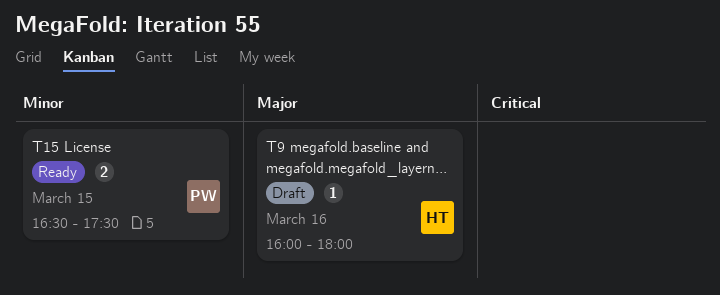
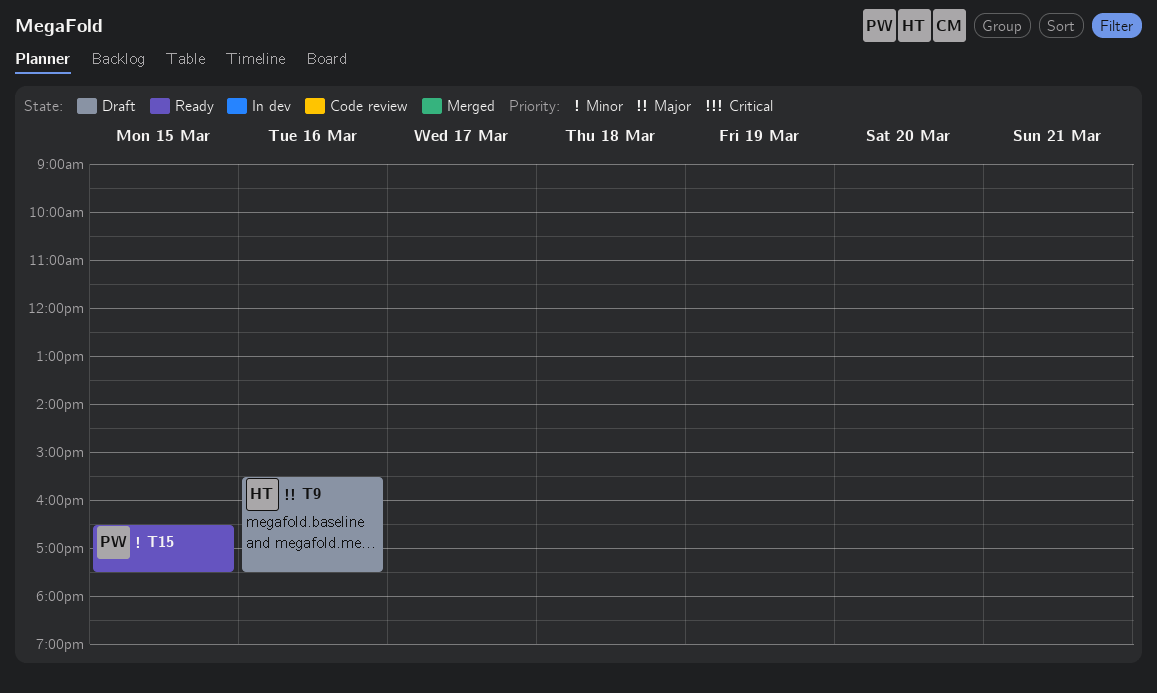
T9, begins: 16:00 -> 15:30
T9, ends: 18:00 -> 17:30

